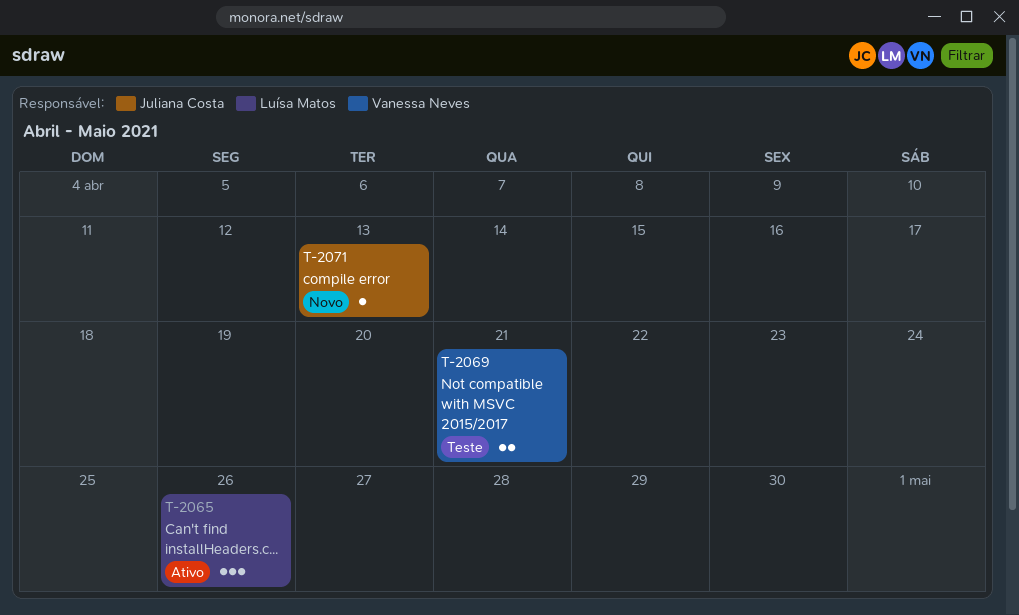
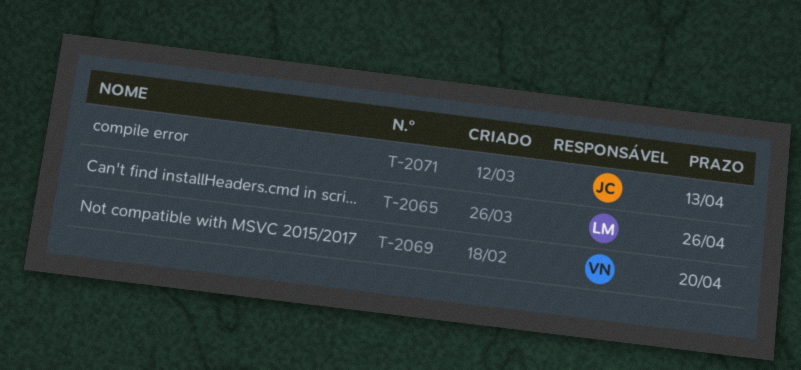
T-2069, due: Apr 21 -> Apr 20

